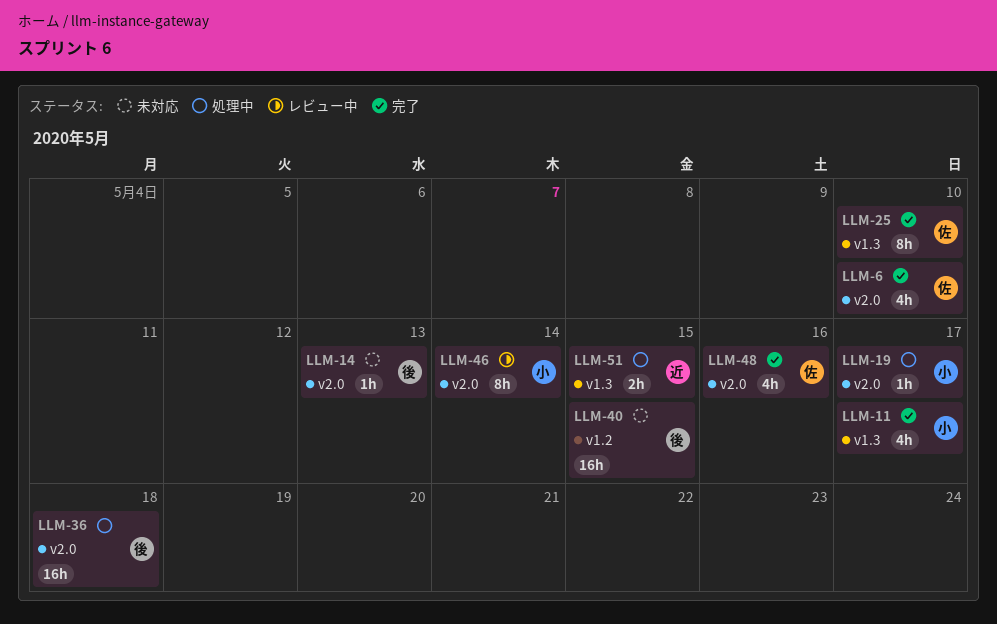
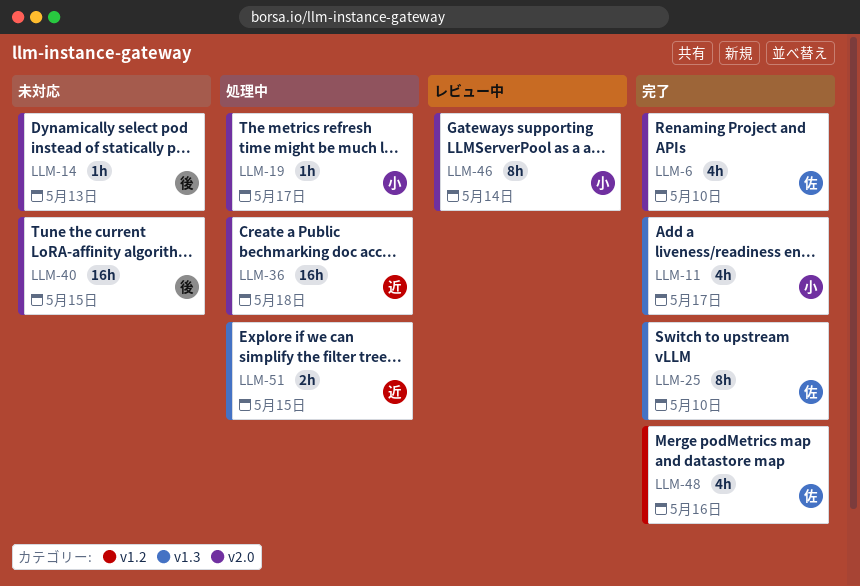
LLM-36, owner: 後 -> 近
LLM-40, label: v1.2 -> v2.0
LLM-48, label: v2.0 -> v1.2

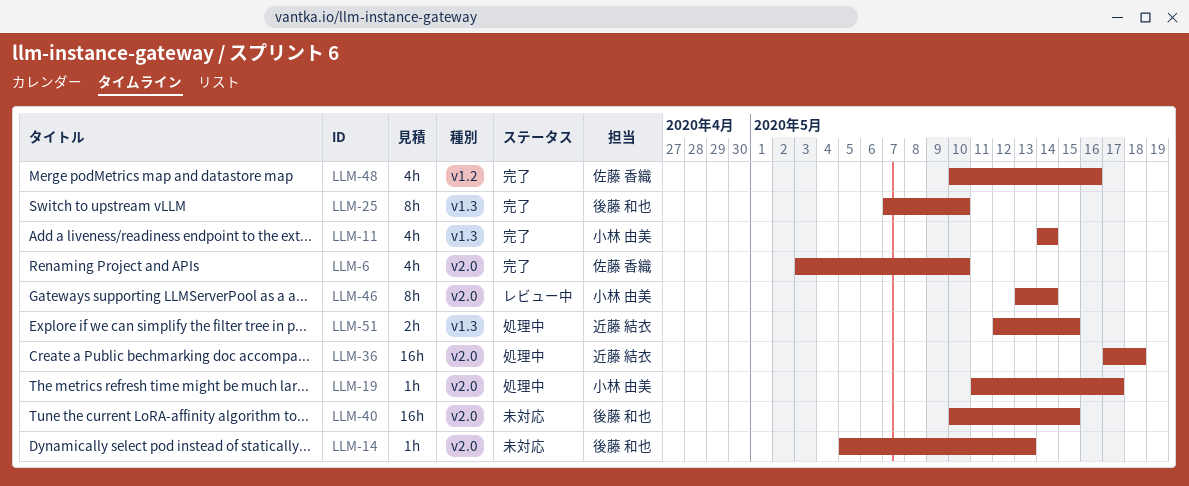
LLM-11, due: May 17 -> May 14
LLM-25, owner: 佐藤 香織 -> 後藤 和也

